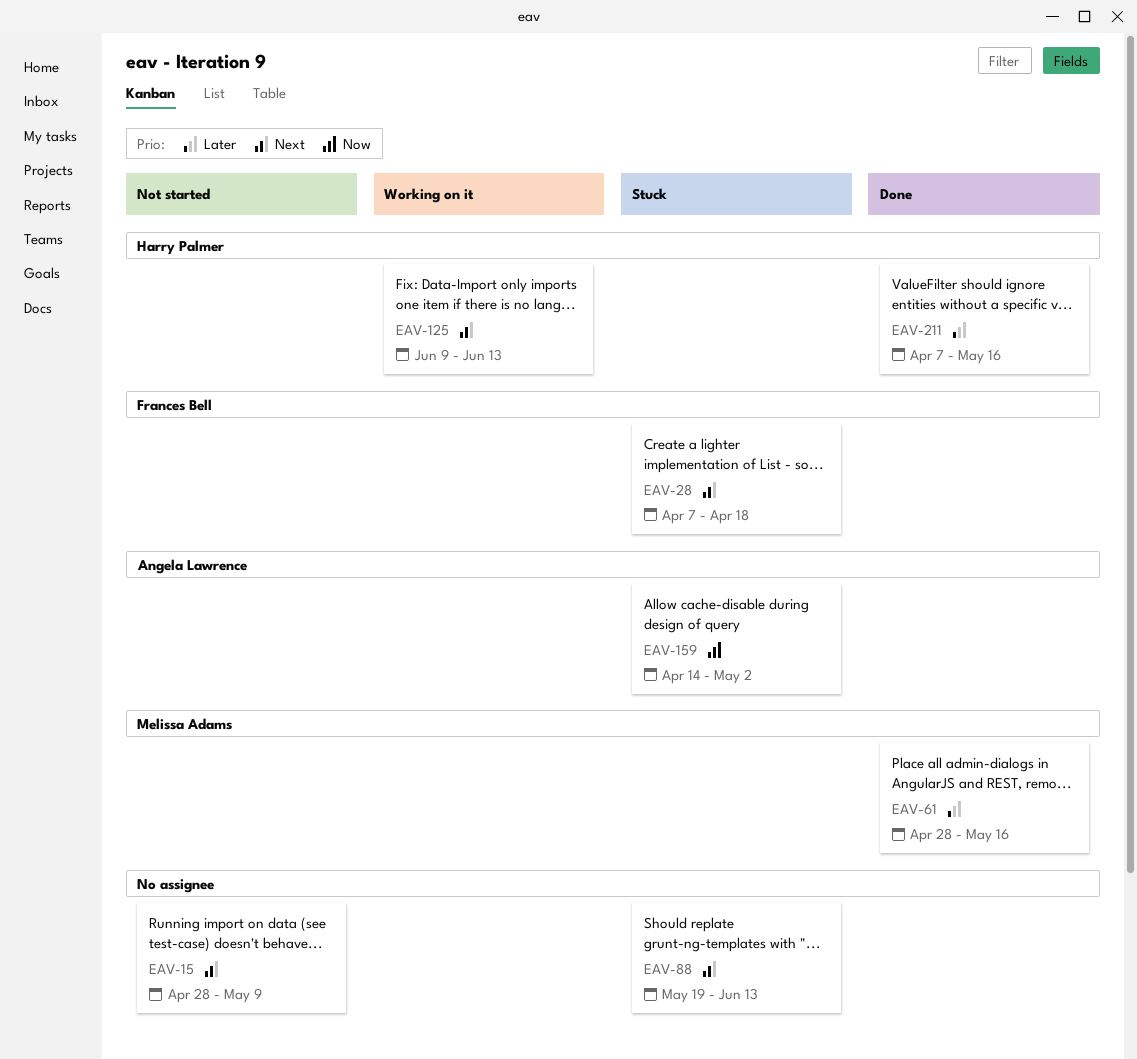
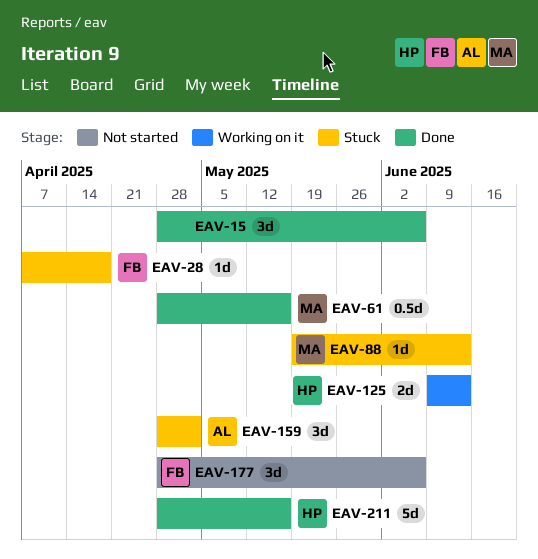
EAV-15, status: Not started -> Done
EAV-15, due: May 9 -> Jun 6
EAV-88, owner: none -> Melissa Adams
EAV-159, start: Apr 14 -> Apr 28
EAV-177: none -> present
EAV-211, start: Apr 7 -> Apr 28

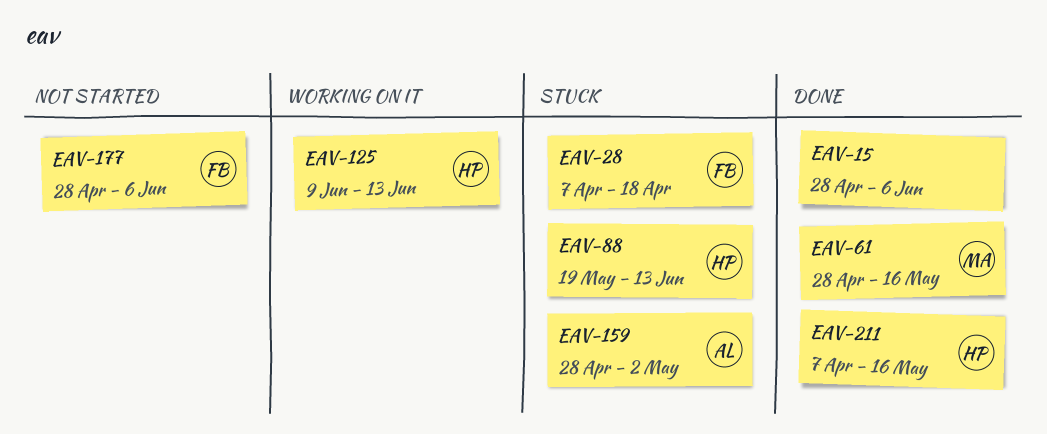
EAV-88, owner: MA -> HP
EAV-211, start: Apr 28 -> Apr 7

